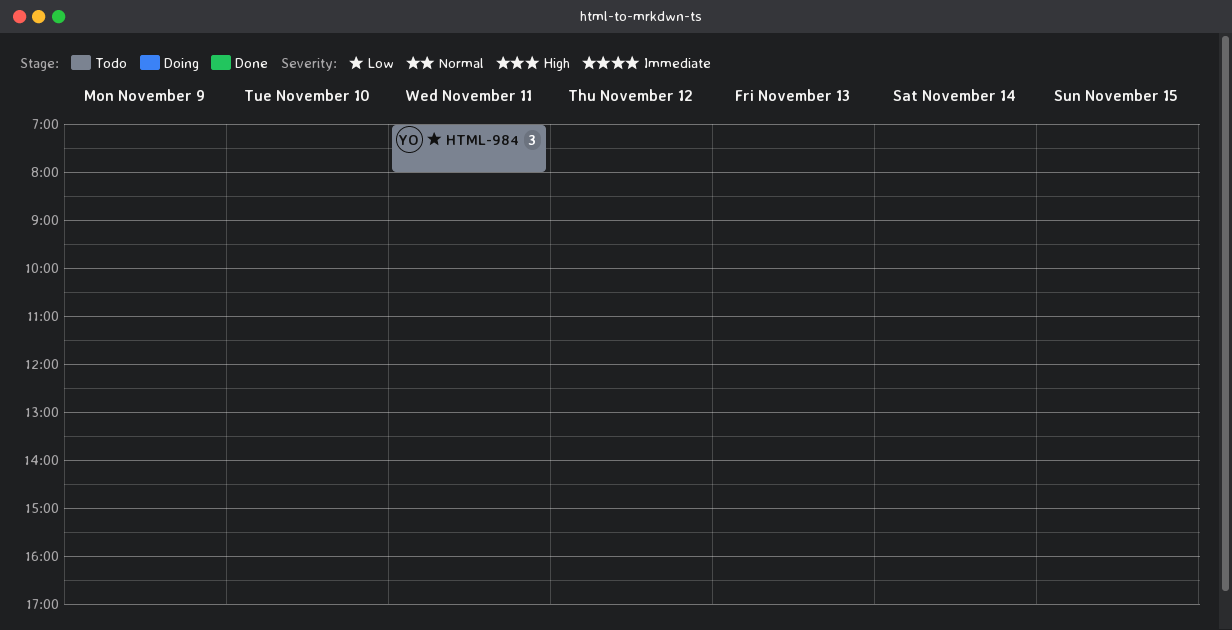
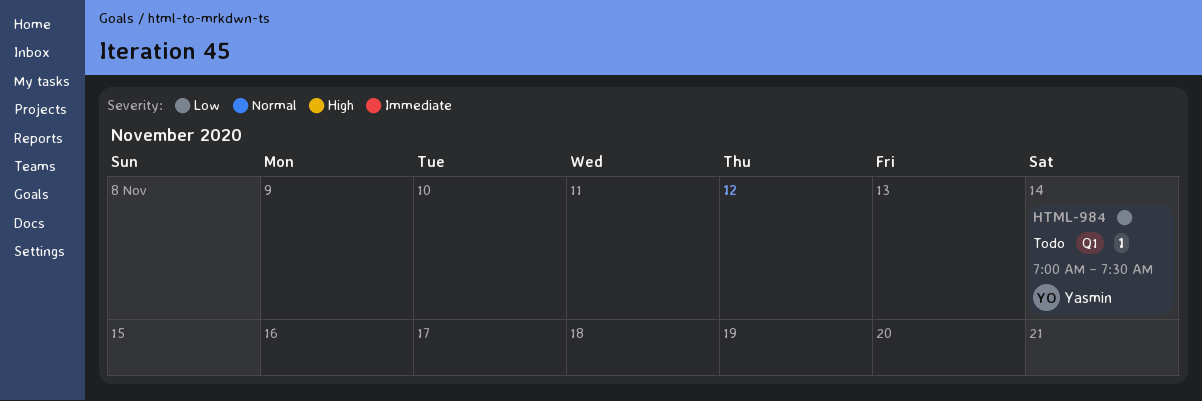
HTML-984, estimate: 3 -> 1
HTML-984, day: Nov 11 -> Nov 14
HTML-984, ends: 08:00 -> 07:30

